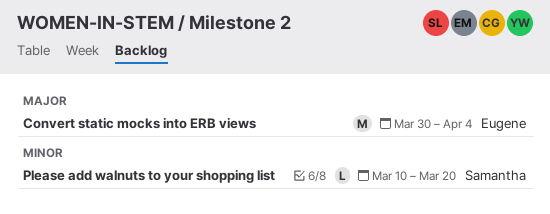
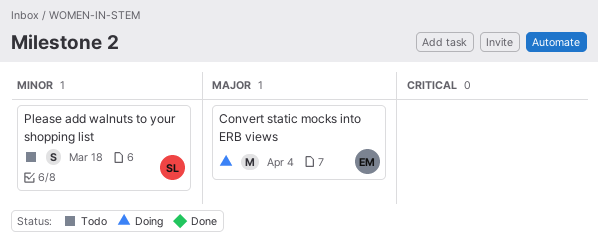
Please add walnuts to your shopping list, estimate: L -> S
Please add walnuts to your shopping list, due: Mar 20 -> Mar 18

